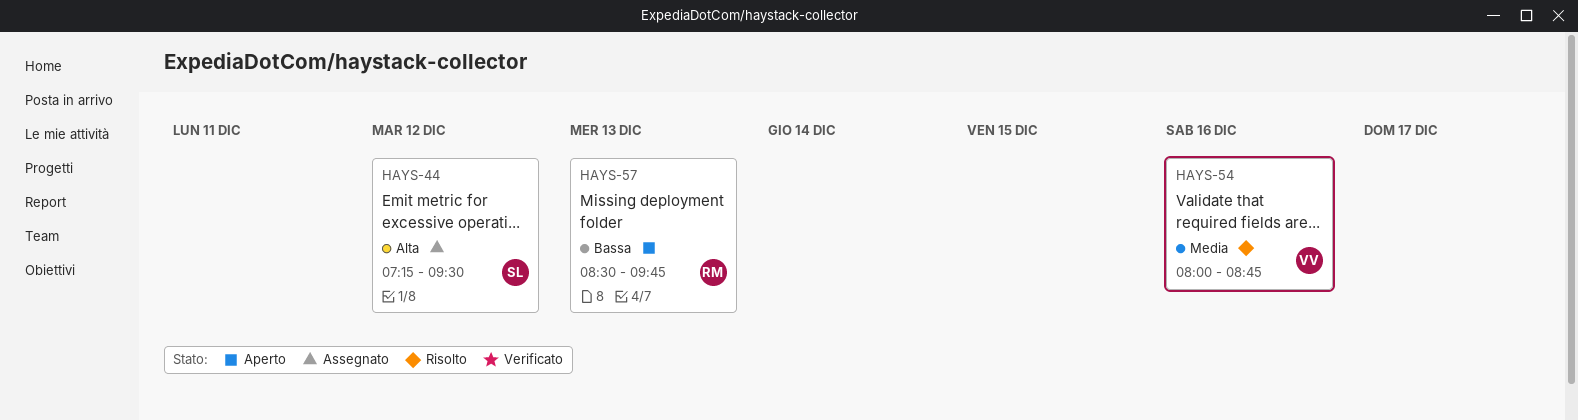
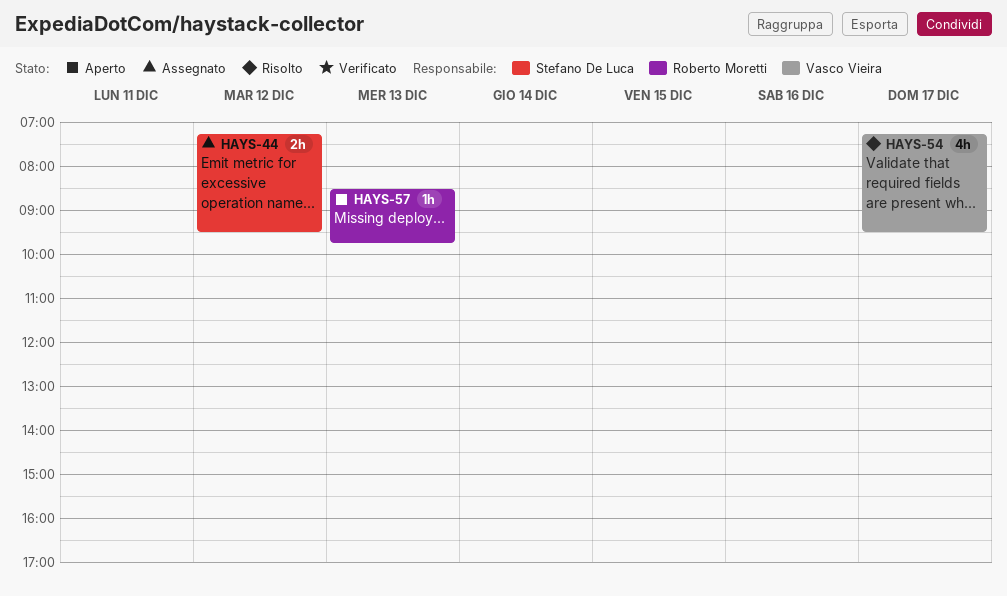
HAYS-54, day: Dec 16 -> Dec 17
HAYS-54, begins: 08:00 -> 07:15
HAYS-54, ends: 08:45 -> 09:30

